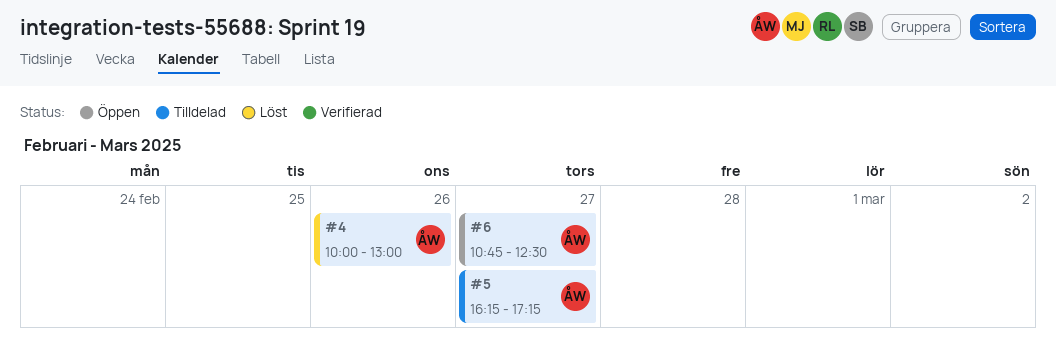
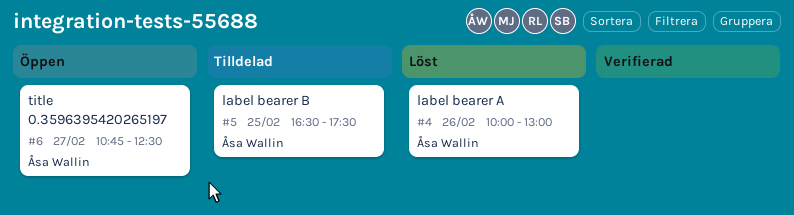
#5, day: Feb 27 -> Feb 25
#5, begins: 16:15 -> 16:30
#5, ends: 17:15 -> 17:30

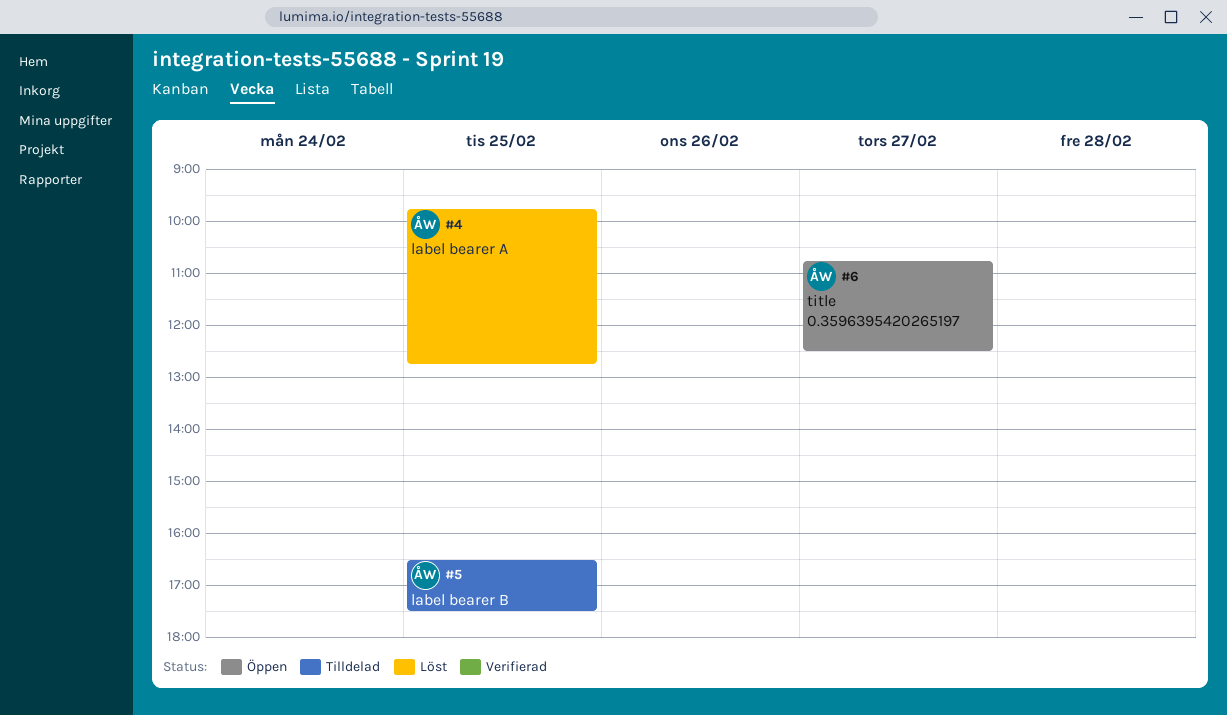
#4, day: Feb 26 -> Feb 25
#4, begins: 10:00 -> 09:45
#4, ends: 13:00 -> 12:45

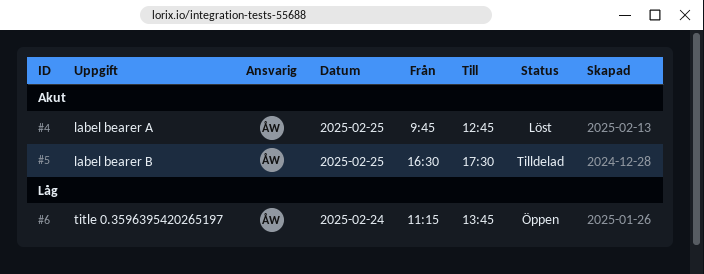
#6, day: Feb 27 -> Feb 24
#6, begins: 10:45 -> 11:15
#6, ends: 12:30 -> 13:45

